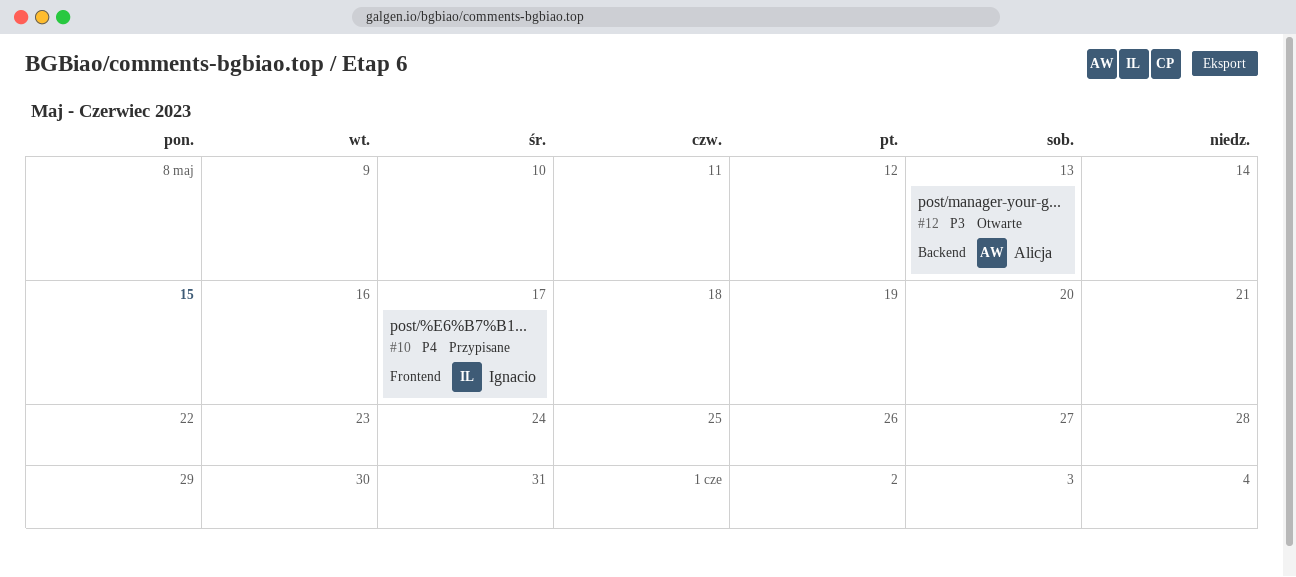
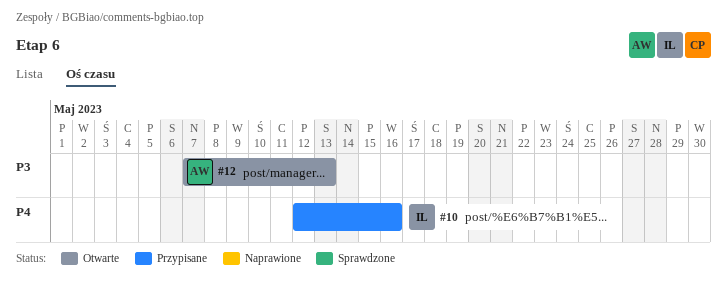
#10, due: May 17 -> May 16

